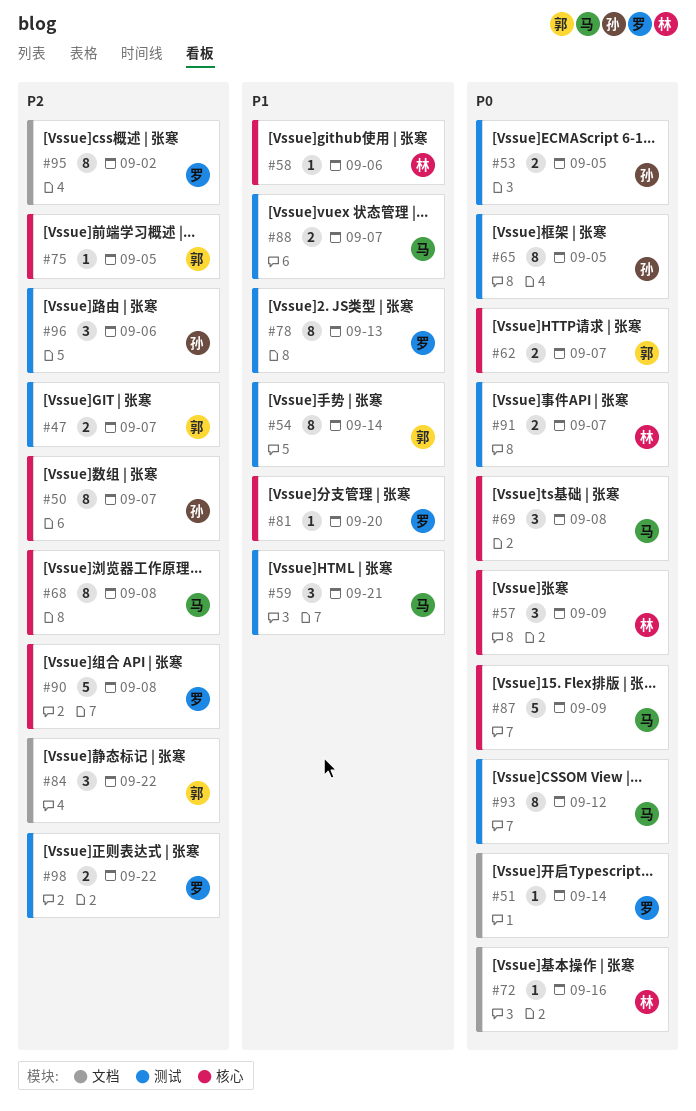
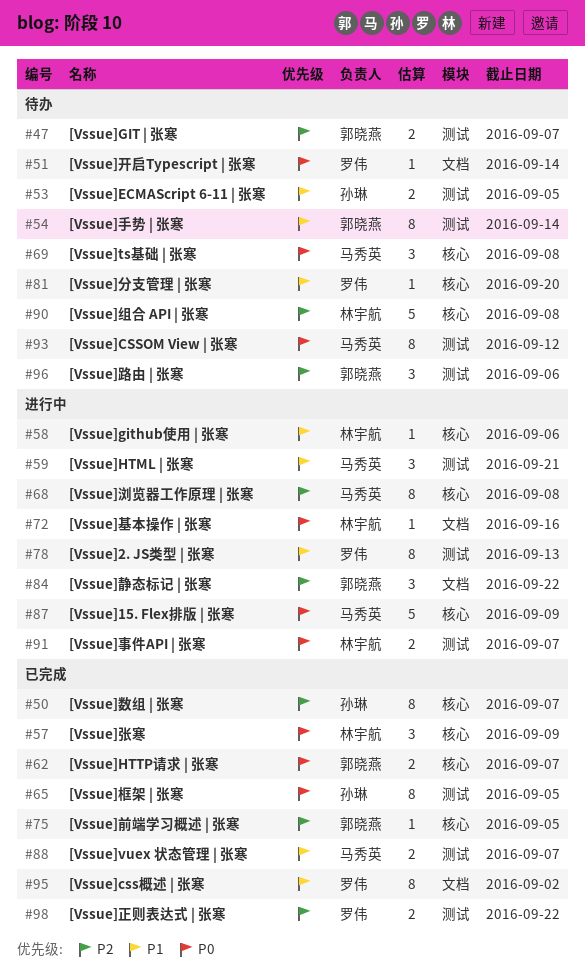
#53, priority: P0 -> P1
#90, owner: 罗伟 -> 林宇航
#95, priority: P2 -> P1
#96, owner: 孙琳 -> 郭晓燕

